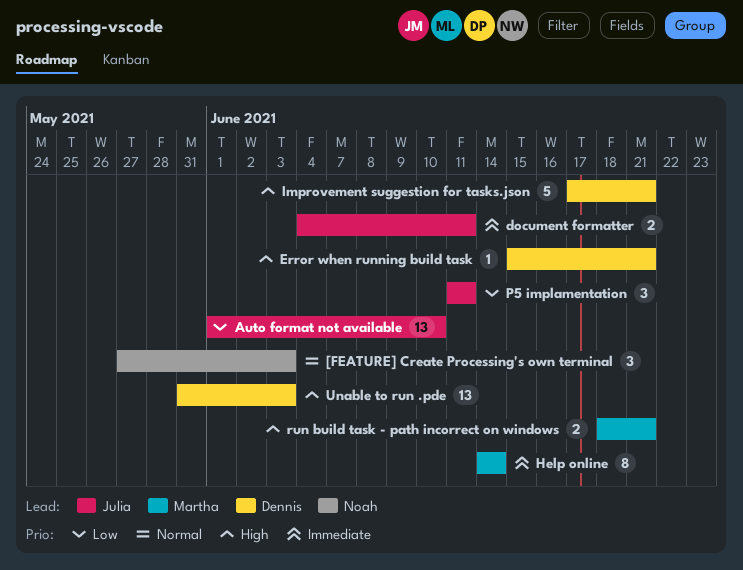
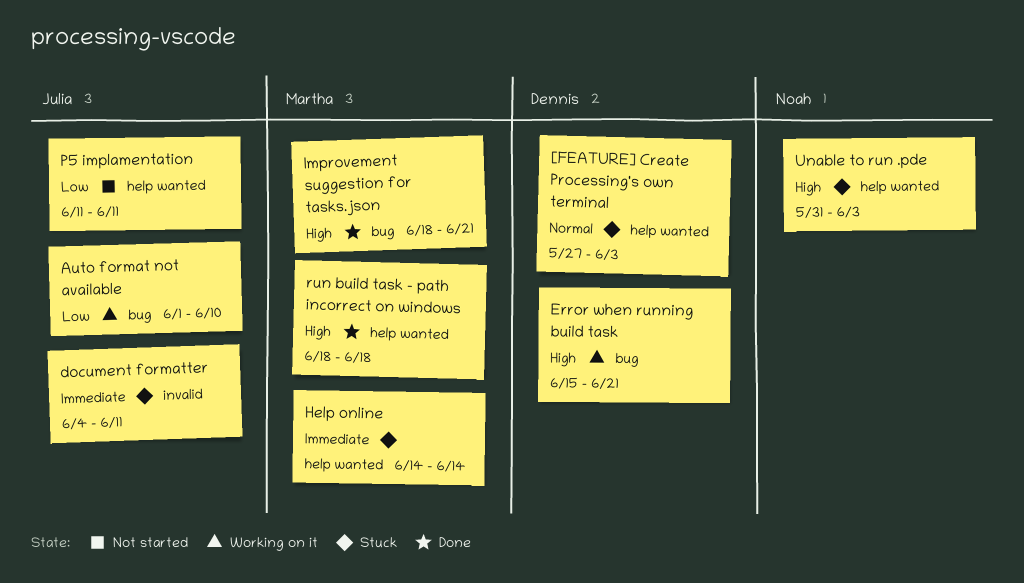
[FEATURE] Create Processing's own terminal, owner: Noah -> Dennis
Improvement suggestion for tasks.json, owner: Dennis -> Martha
Improvement suggestion for tasks.json, start: Jun 17 -> Jun 18
run build task - path incorrect on windows, due: Jun 21 -> Jun 18
Unable to run .pde, owner: Dennis -> Noah

